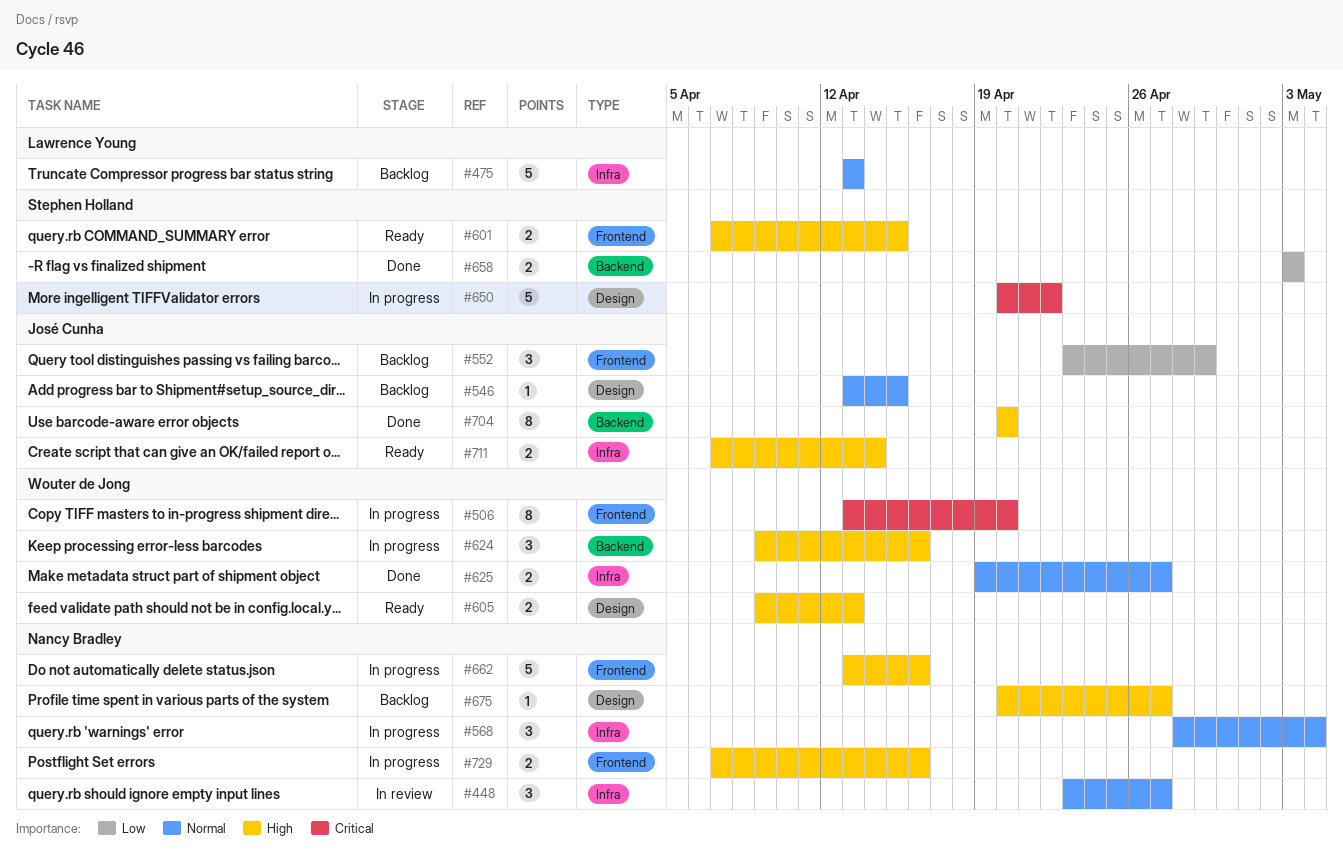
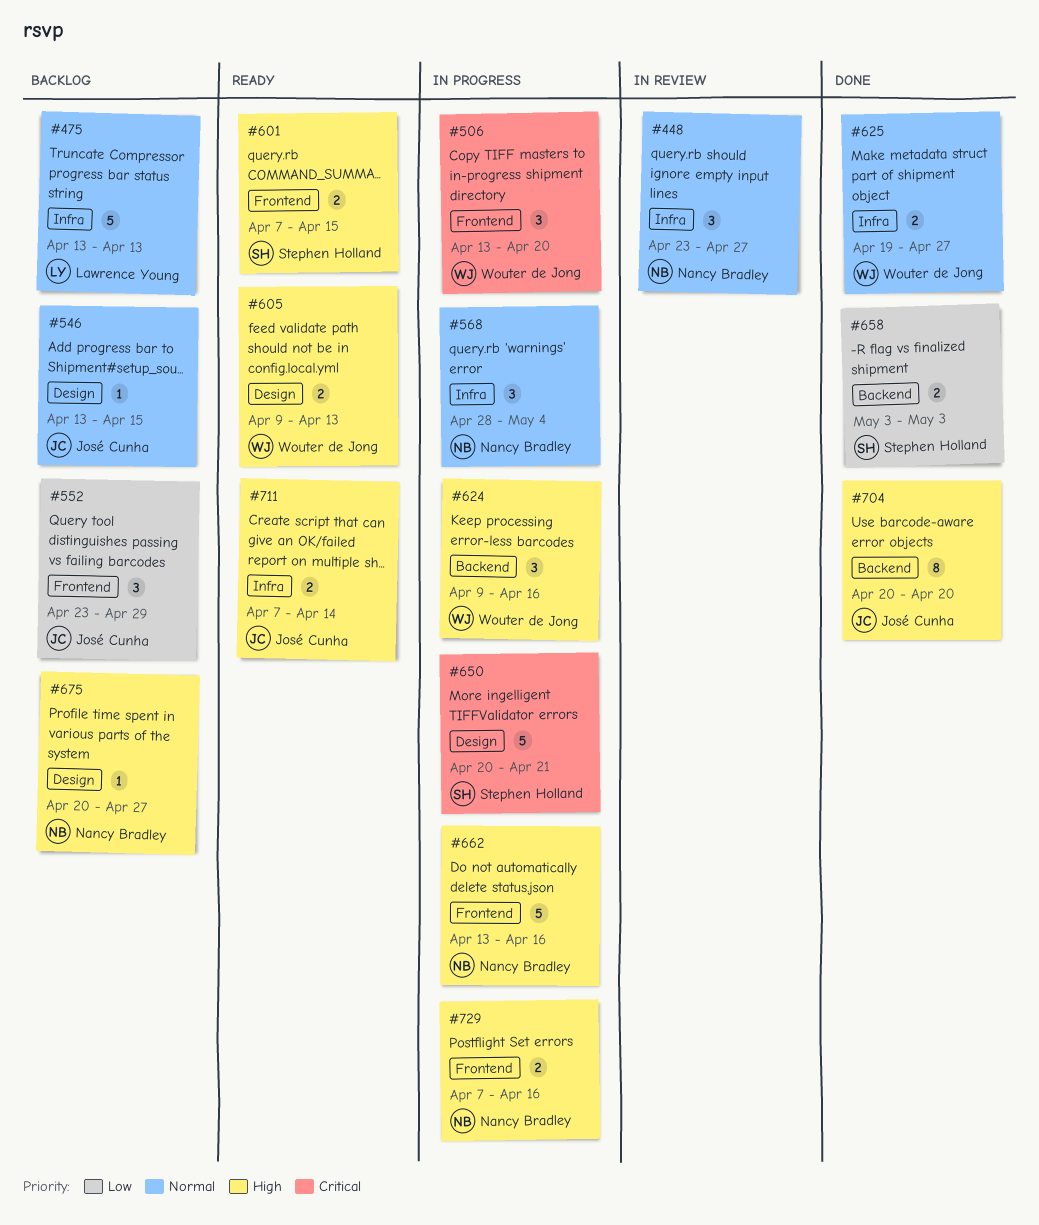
#506, estimate: 8 -> 3
#650, due: Apr 22 -> Apr 21

